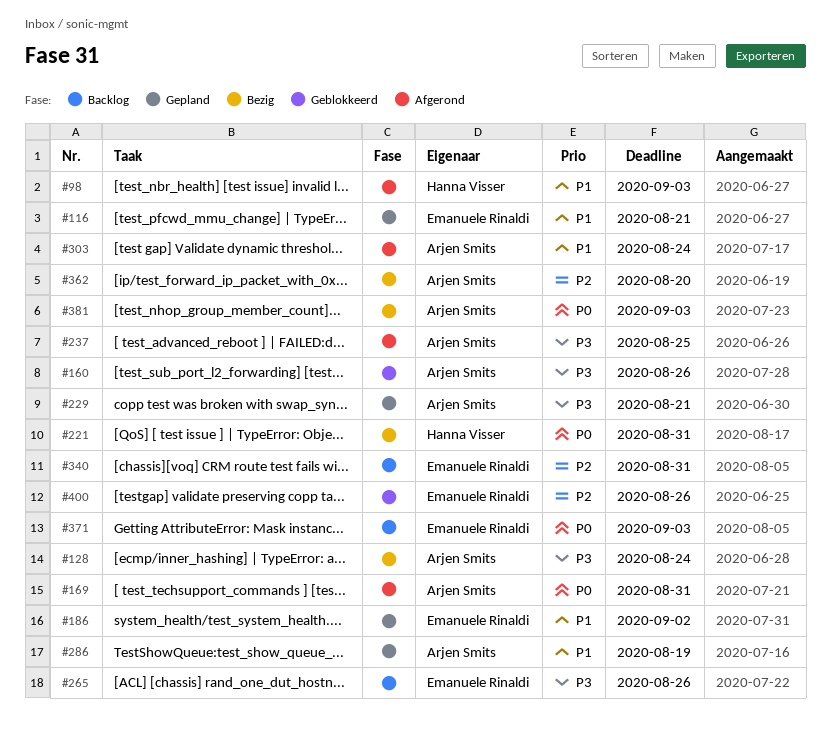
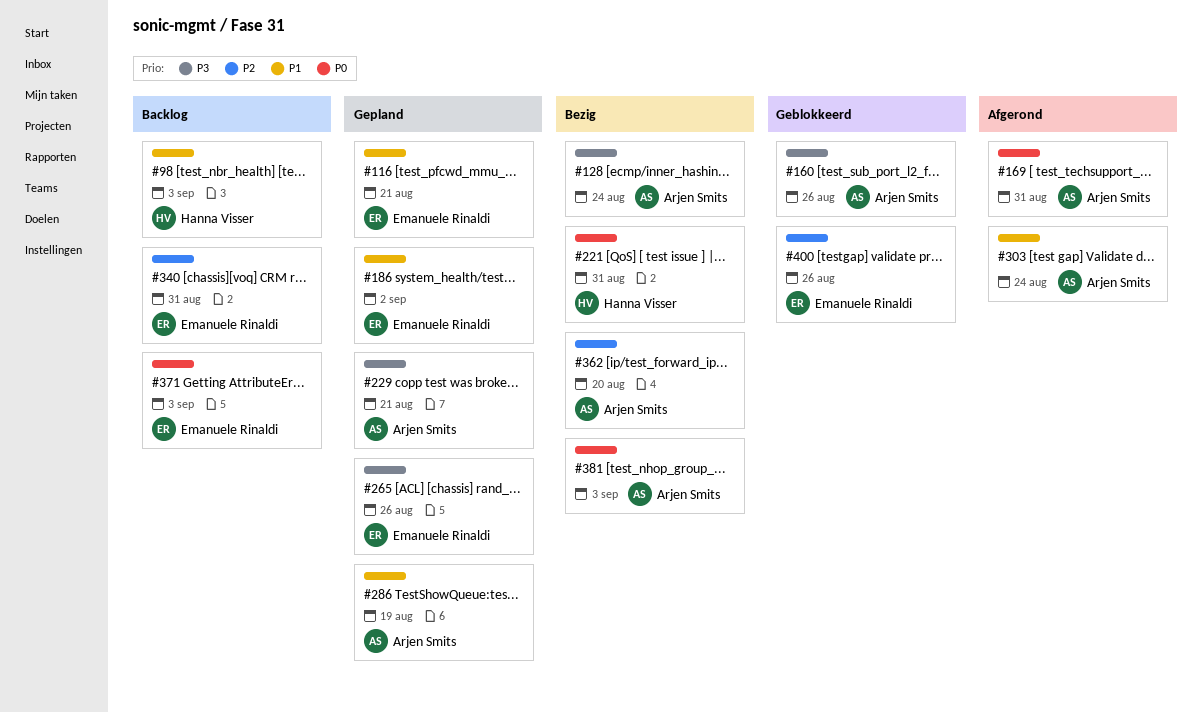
#98, status: Afgerond -> Backlog
#237: present -> none
#265, status: Backlog -> Gepland

